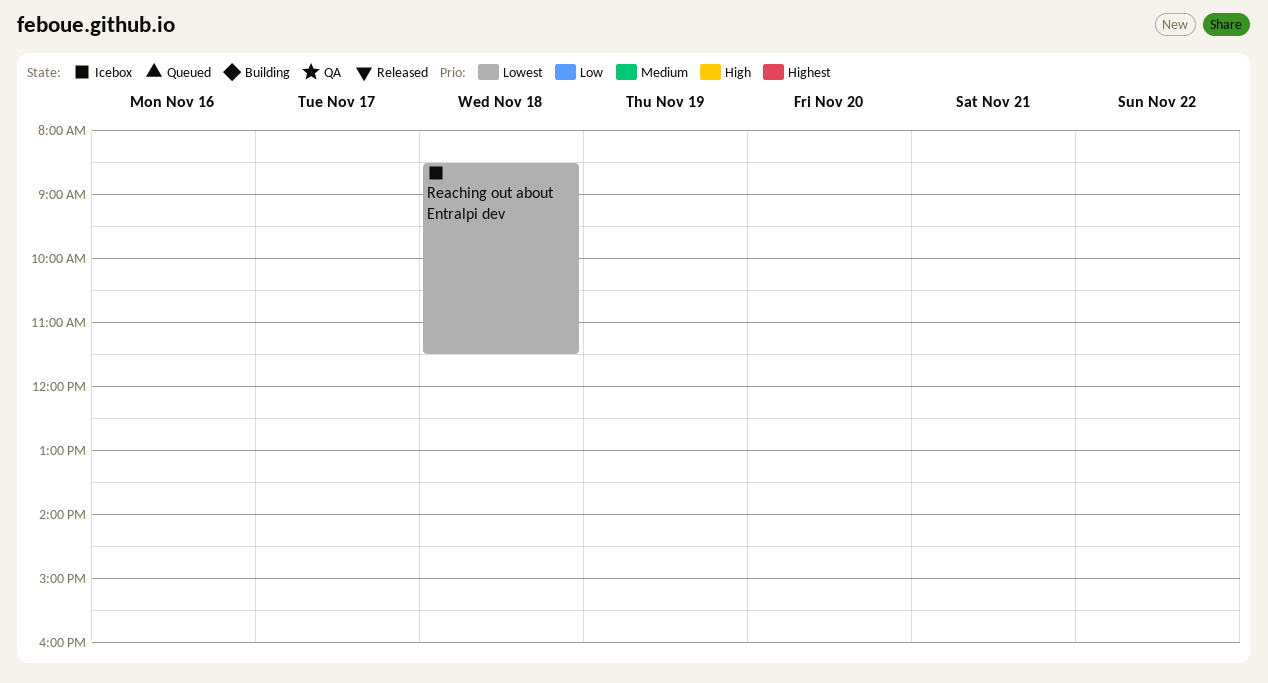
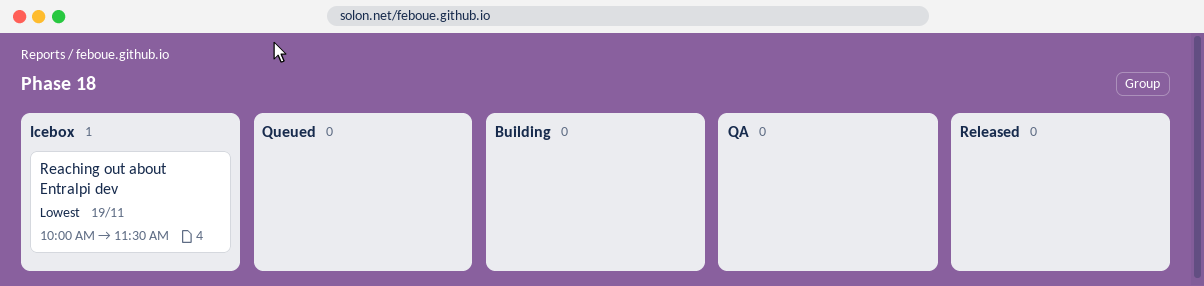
Reaching out about Entralpi dev, day: Nov 18 -> Nov 19
Reaching out about Entralpi dev, begins: 08:30 -> 10:00

